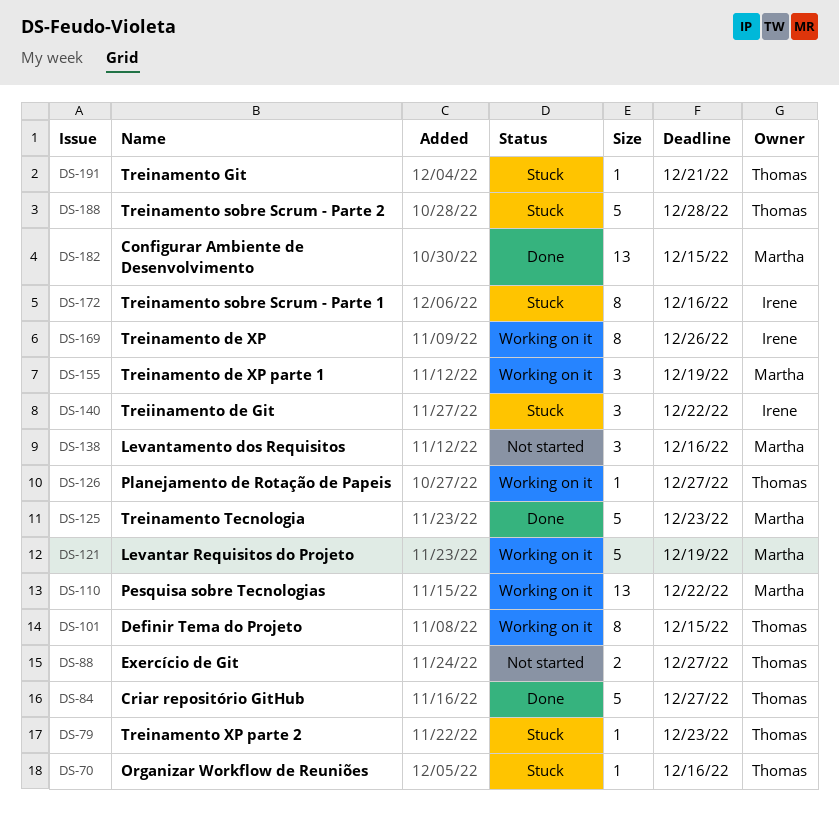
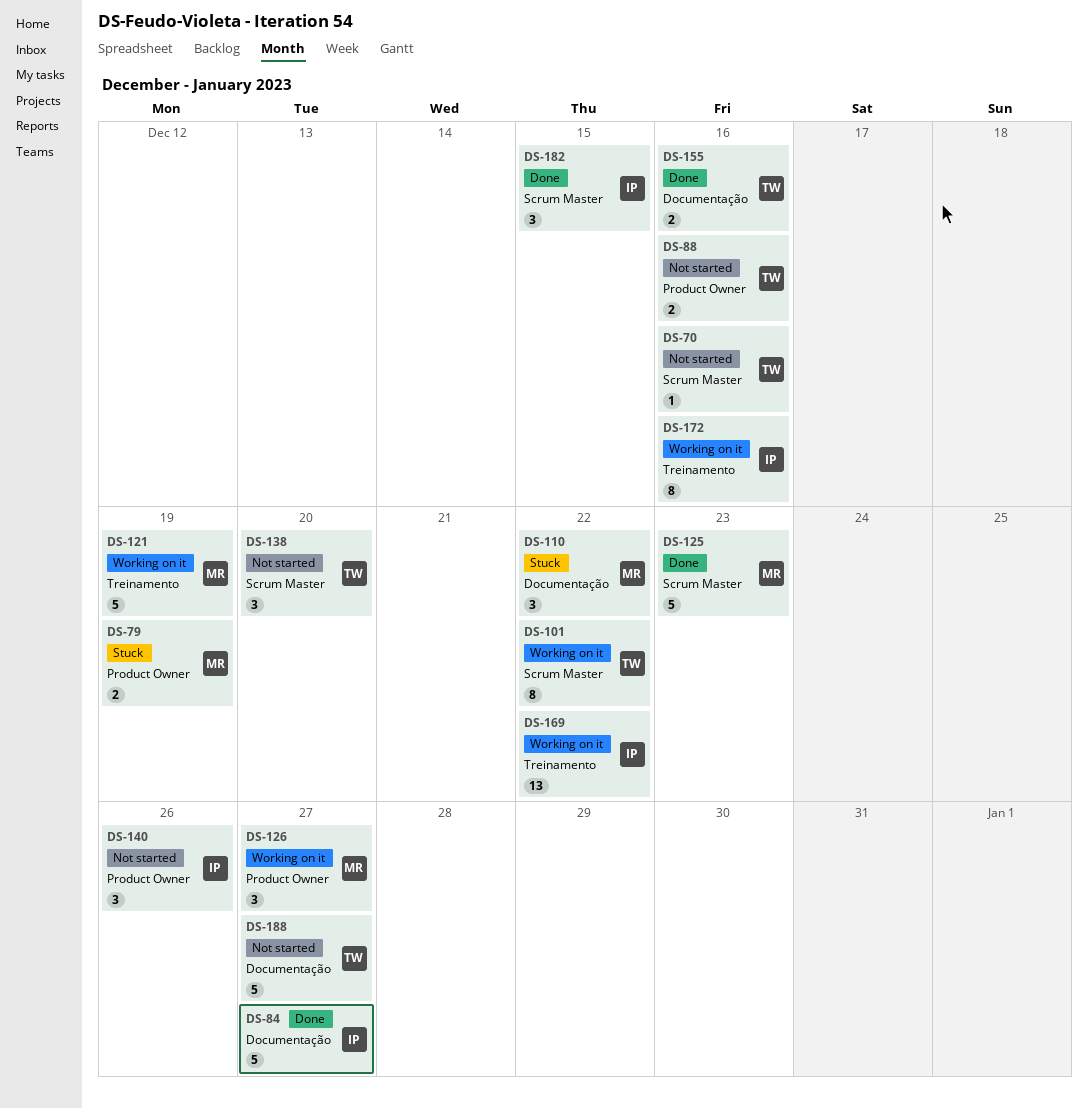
DS-70, status: Stuck -> Not started
DS-79, owner: Thomas -> Martha
DS-79, estimate: 1 -> 2
DS-79, due: Dec 23 -> Dec 19
DS-84, owner: Thomas -> Irene
DS-88, due: Dec 27 -> Dec 16
DS-101, due: Dec 15 -> Dec 22
DS-110, status: Working on it -> Stuck
DS-110, estimate: 13 -> 3
DS-126, owner: Thomas -> Martha
DS-126, estimate: 1 -> 3
DS-138, owner: Martha -> Thomas
DS-138, due: Dec 16 -> Dec 20
DS-140, status: Stuck -> Not started
DS-140, due: Dec 22 -> Dec 26
DS-155, status: Working on it -> Done
DS-155, owner: Martha -> Thomas
DS-155, estimate: 3 -> 2
DS-155, due: Dec 19 -> Dec 16
DS-169, estimate: 8 -> 13
DS-169, due: Dec 26 -> Dec 22
DS-172, status: Stuck -> Working on it
DS-182, owner: Martha -> Irene
DS-182, estimate: 13 -> 3
DS-188, status: Stuck -> Not started
DS-188, due: Dec 28 -> Dec 27
DS-191: present -> none

